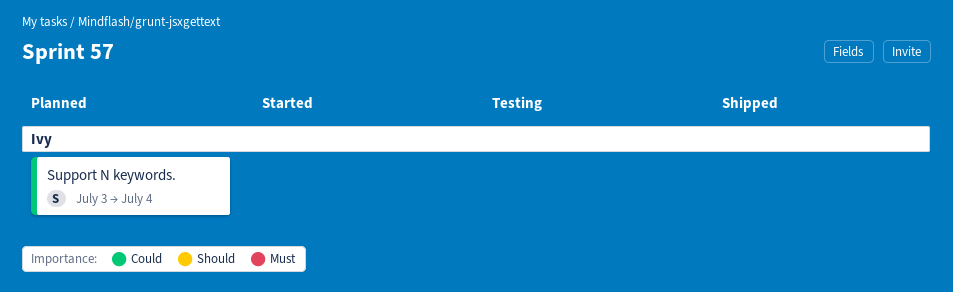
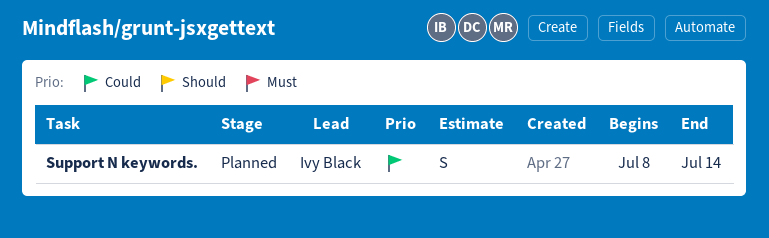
Support N keywords., start: Jul 3 -> Jul 8
Support N keywords., due: Jul 4 -> Jul 14

